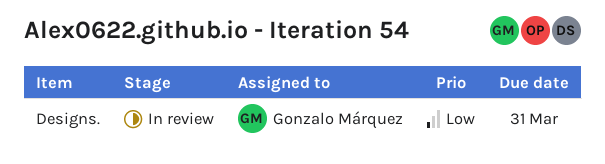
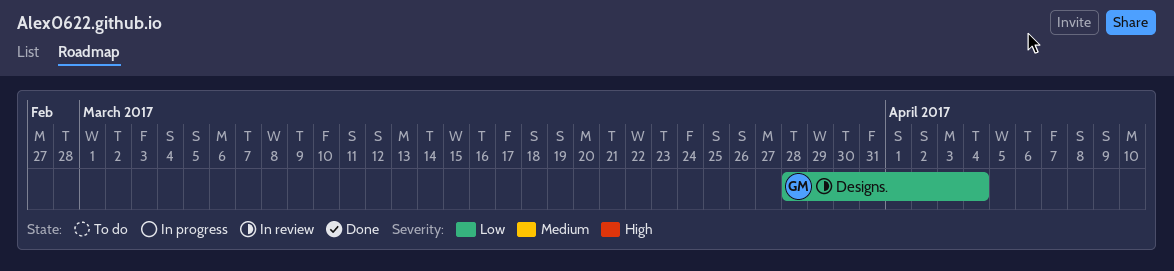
Designs., due: Mar 31 -> Apr 4

